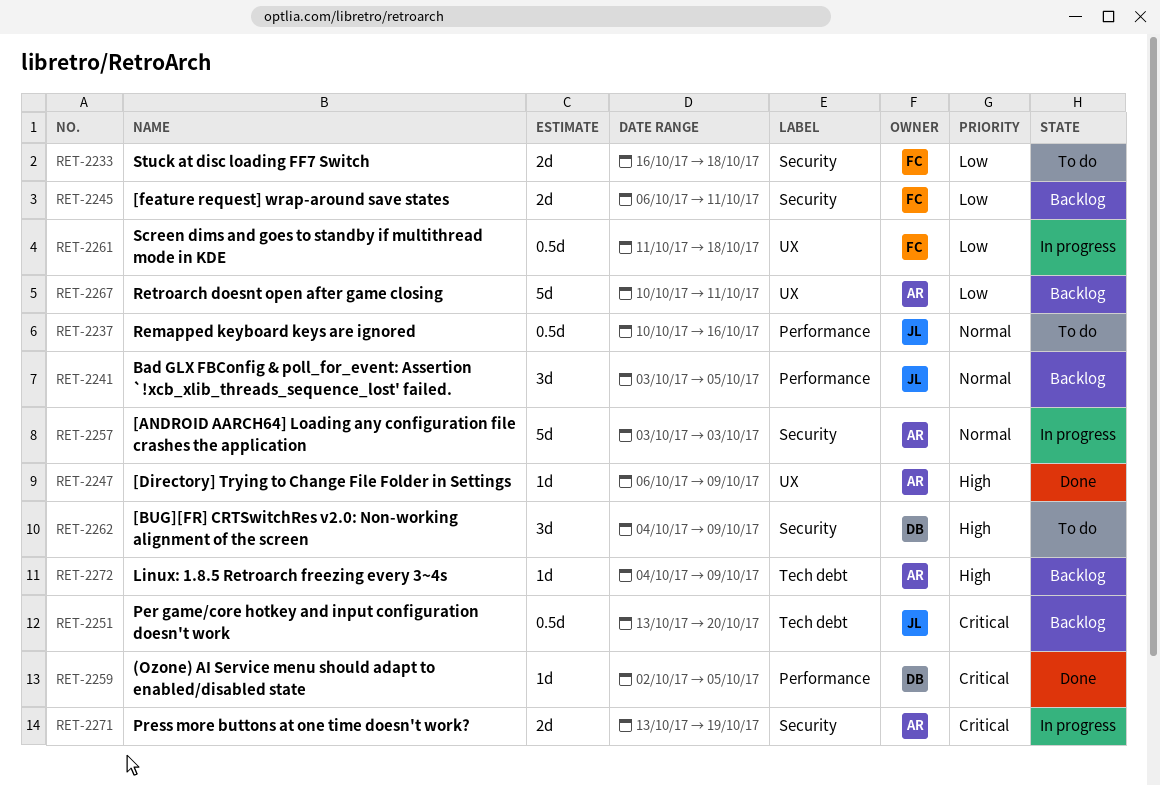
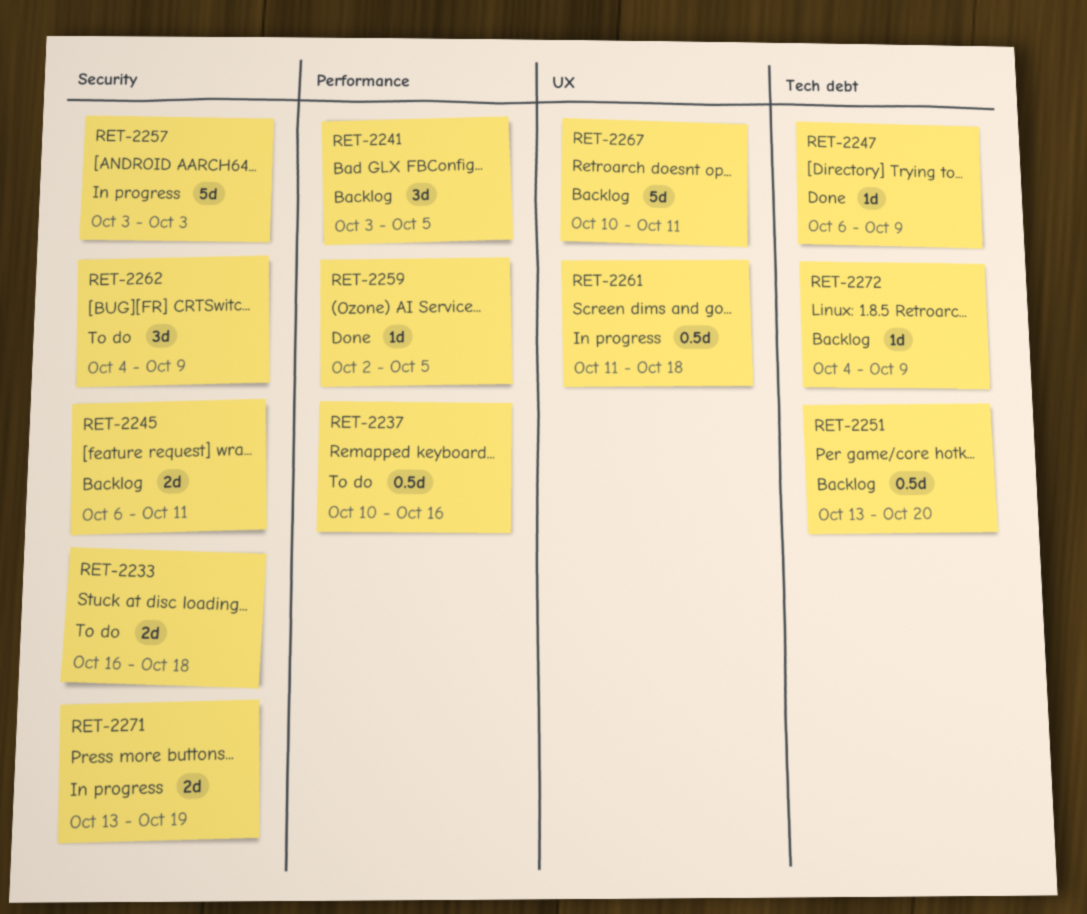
RET-2247, label: UX -> Tech debt

